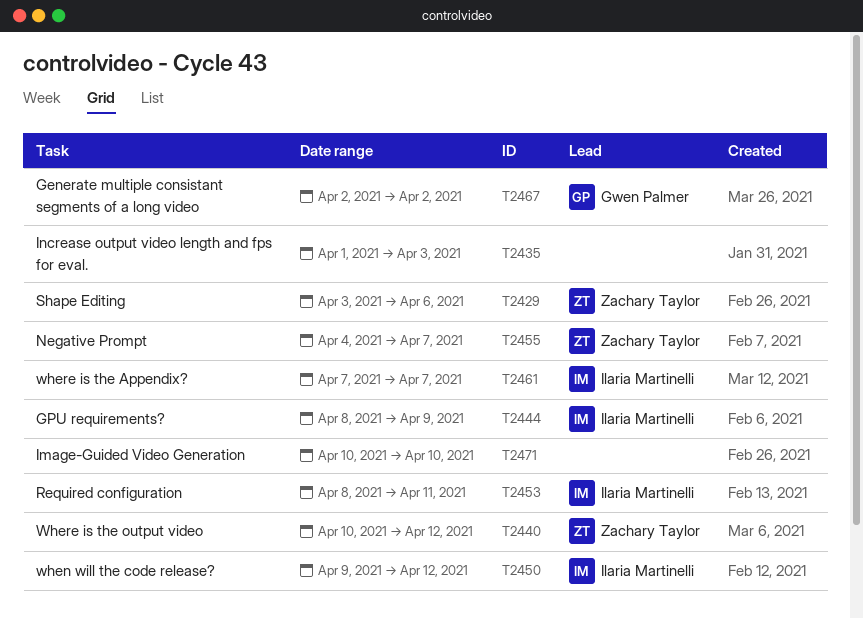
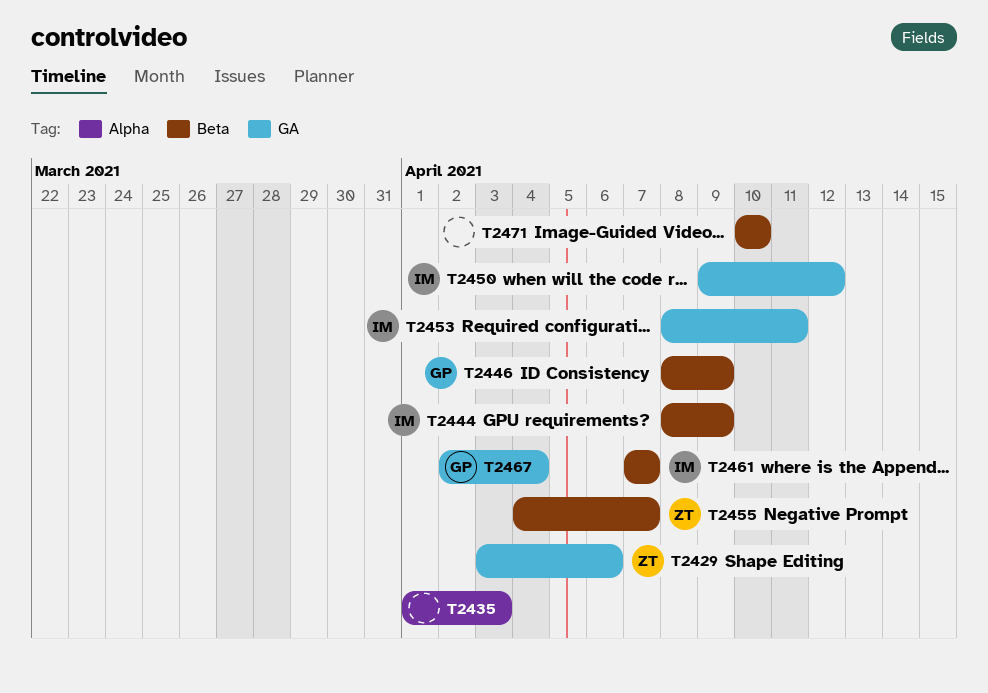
T2440: present -> none
T2446: none -> present
T2467, due: Apr 2 -> Apr 4

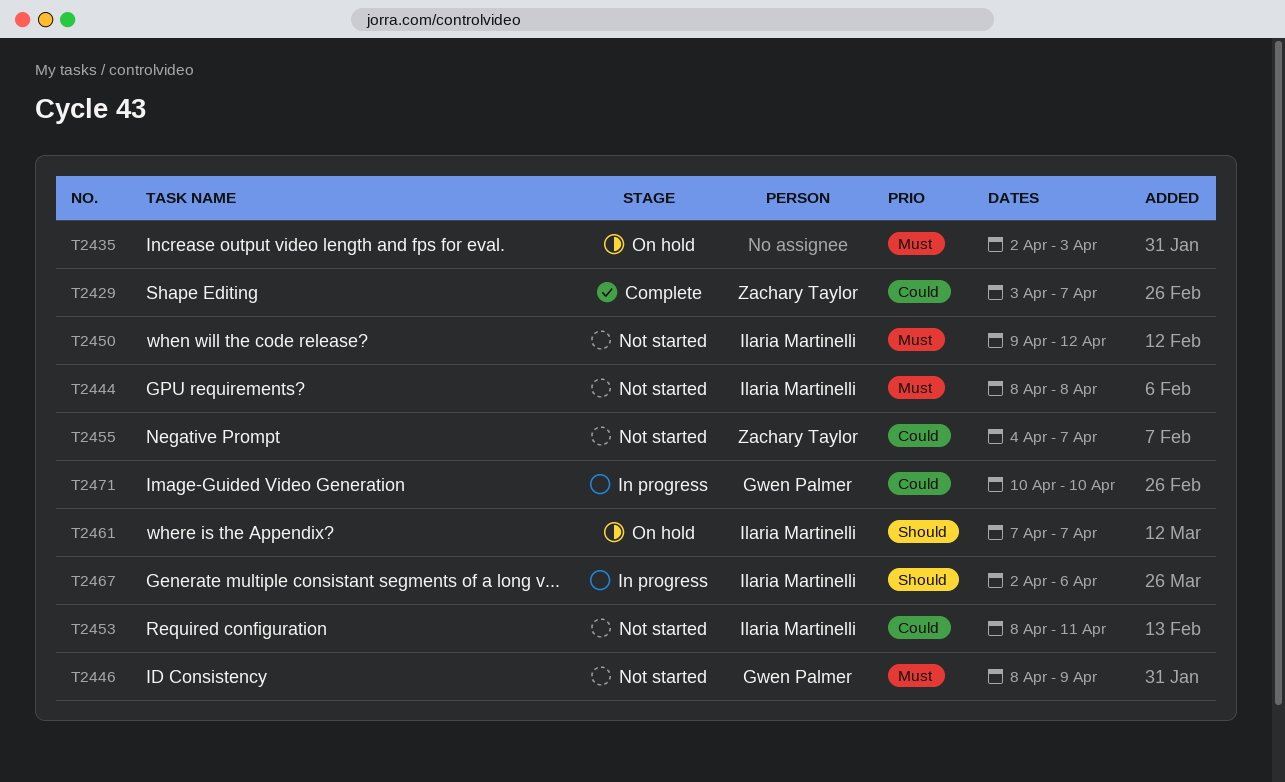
T2429, due: Apr 6 -> Apr 7
T2435, start: Apr 1 -> Apr 2
T2444, due: Apr 9 -> Apr 8
T2467, owner: Gwen Palmer -> Ilaria Martinelli
T2467, due: Apr 4 -> Apr 6
T2471, owner: none -> Gwen Palmer

